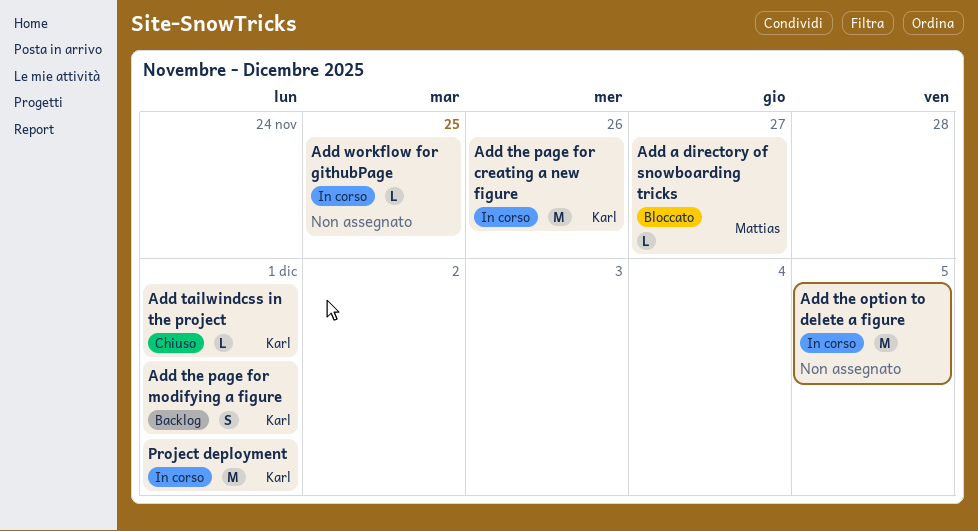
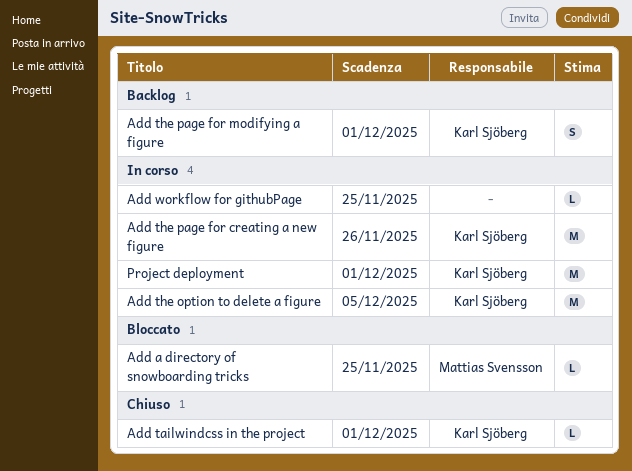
Add a directory of snowboarding tricks, due: Nov 27 -> Nov 25
Add the option to delete a figure, owner: none -> Karl Sjöberg

